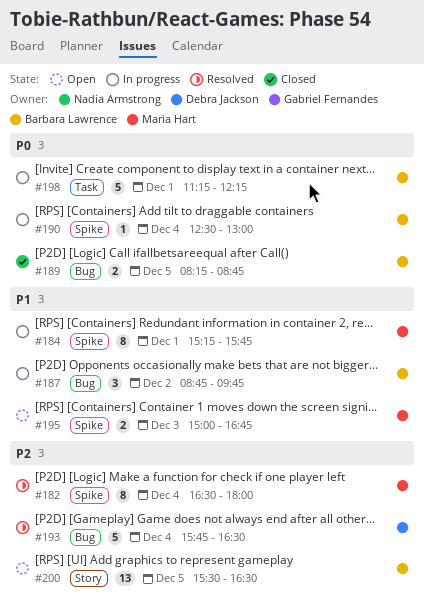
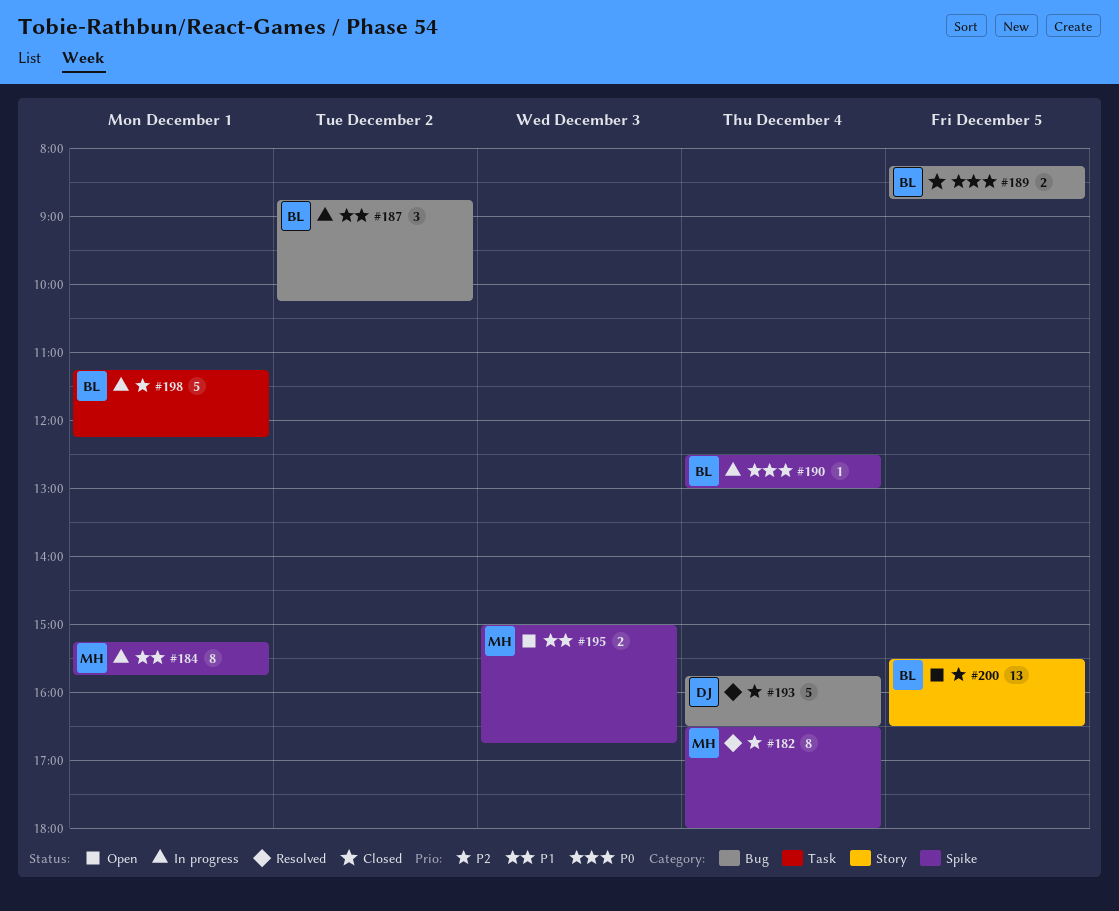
#187, ends: 09:45 -> 10:15
#198, priority: P0 -> P2

